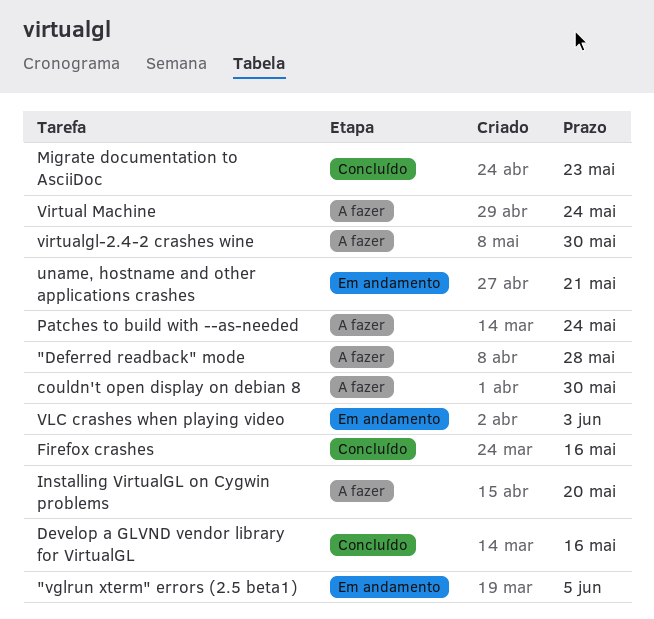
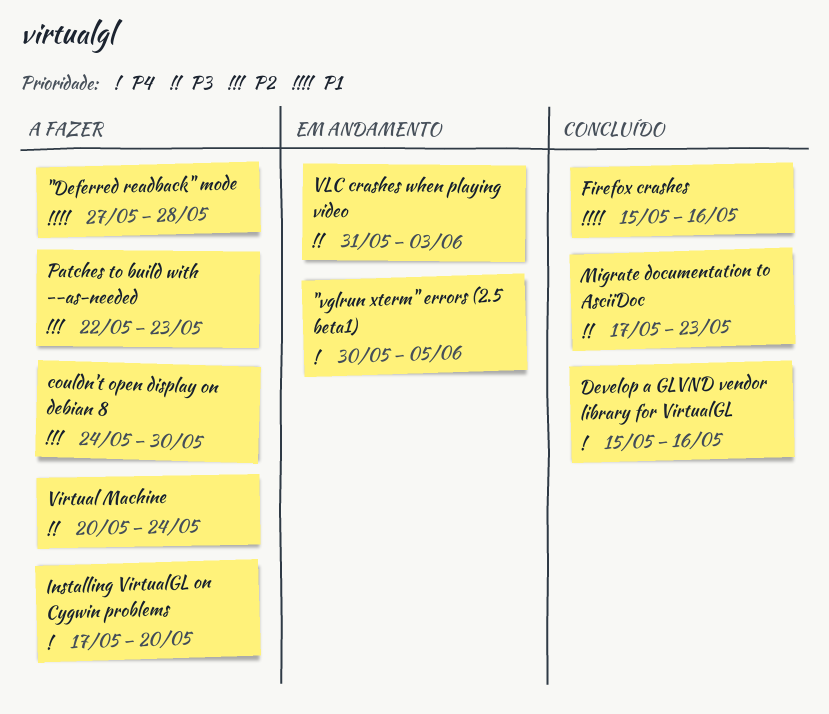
Patches to build with --as-needed, due: May 24 -> May 23
uname, hostname and other applications crashes: present -> none
virtualgl-2.4-2 crashes wine: present -> none

